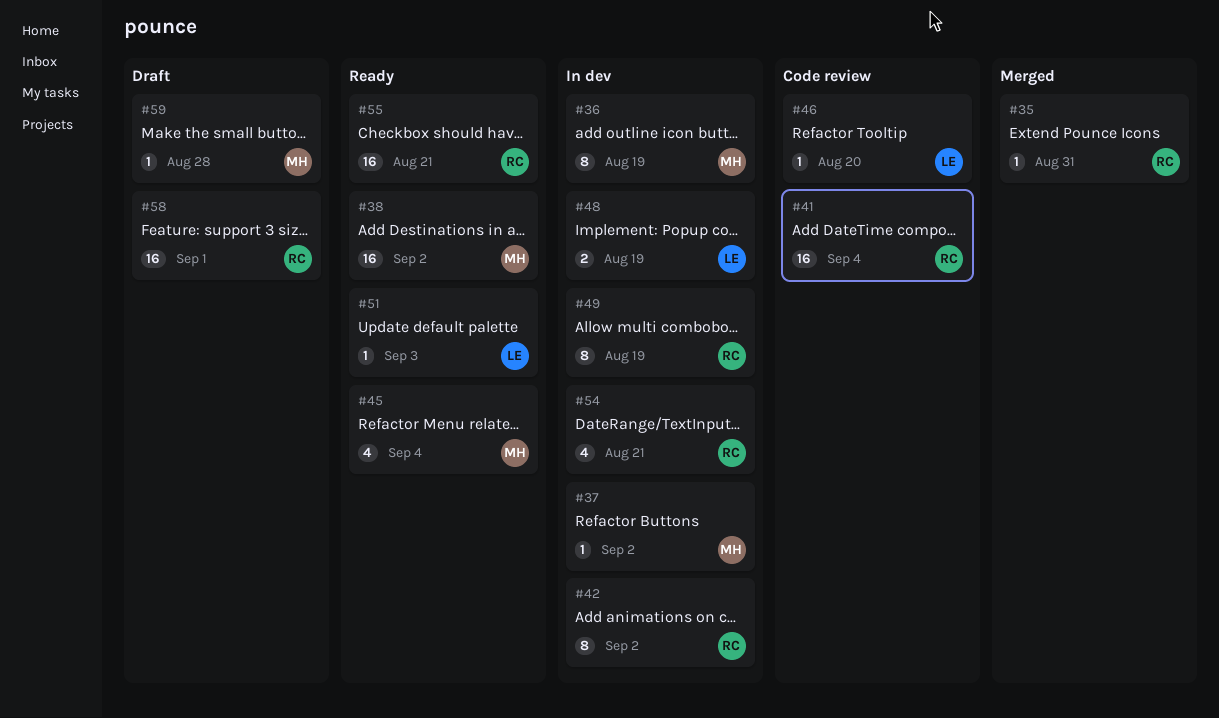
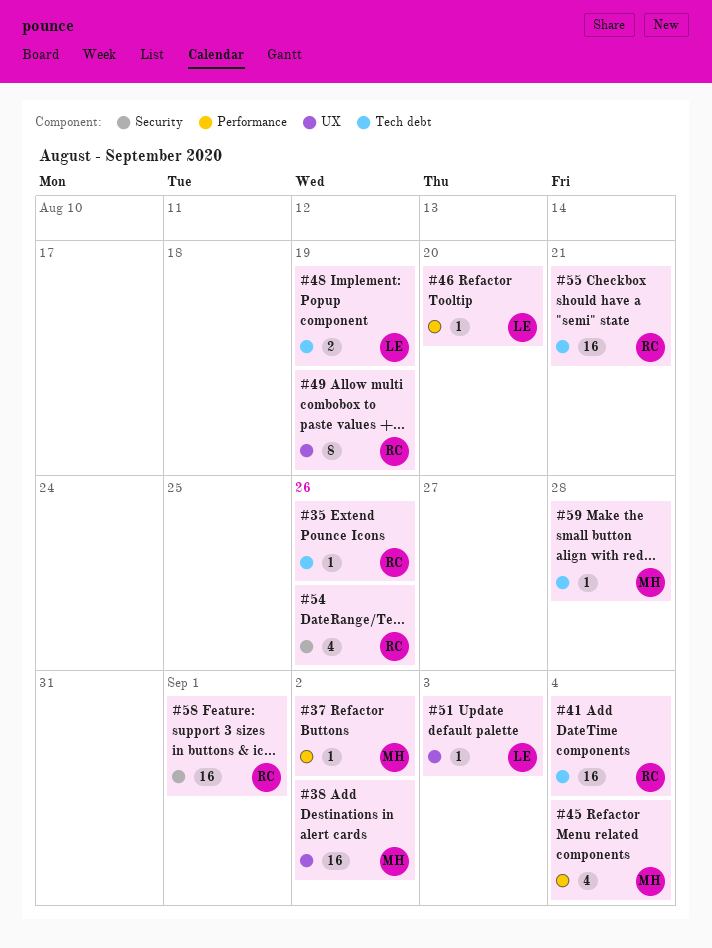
#35, due: Aug 31 -> Aug 26
#36: present -> none
#42: present -> none
#54, due: Aug 21 -> Aug 26

